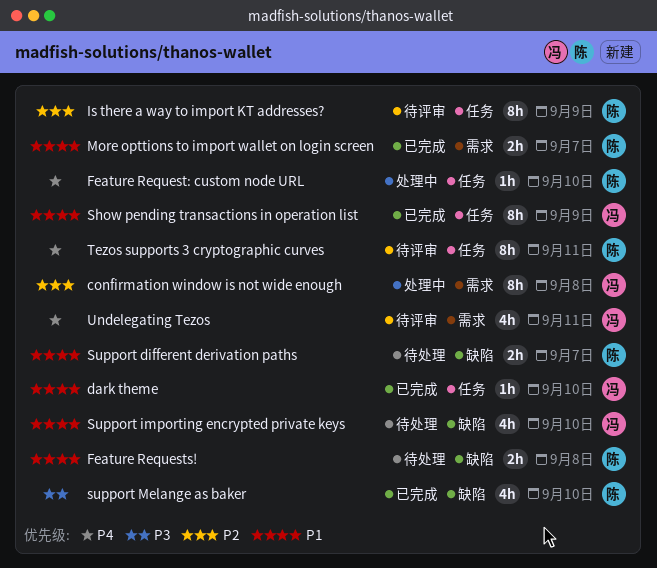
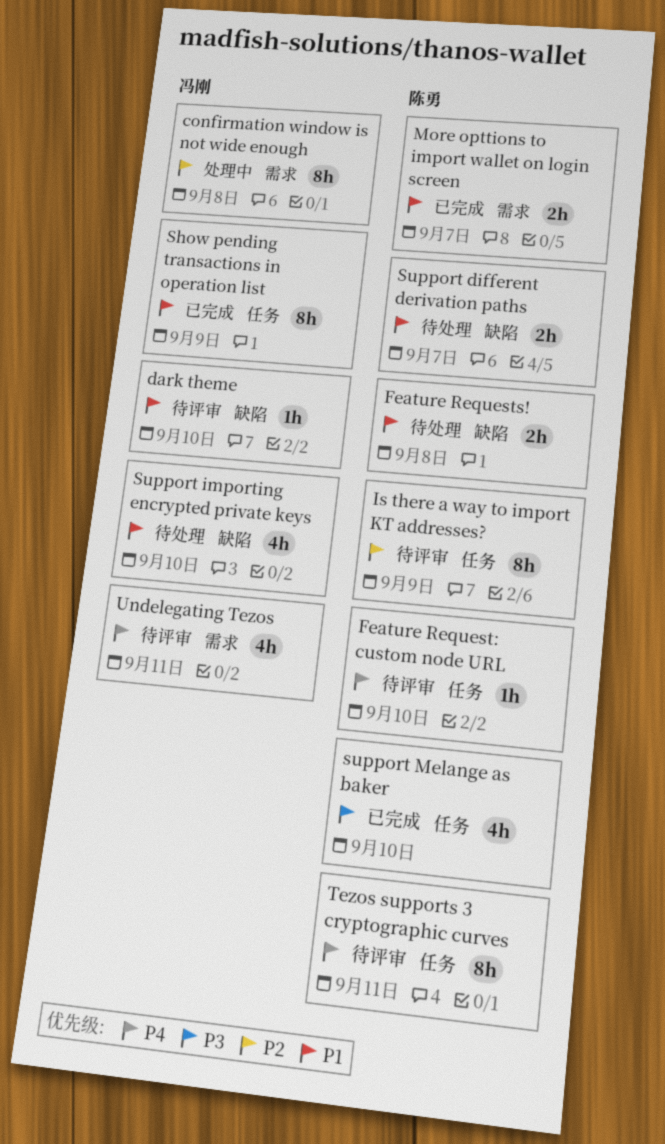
dark theme, status: 已完成 -> 待评审
dark theme, label: 任务 -> 缺陷
Feature Request: custom node URL, status: 处理中 -> 待评审
support Melange as baker, label: 缺陷 -> 任务

